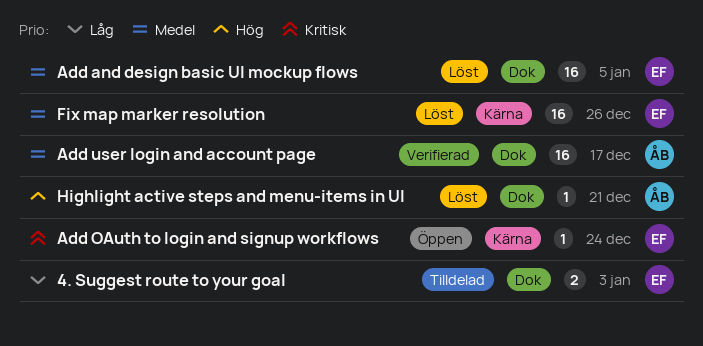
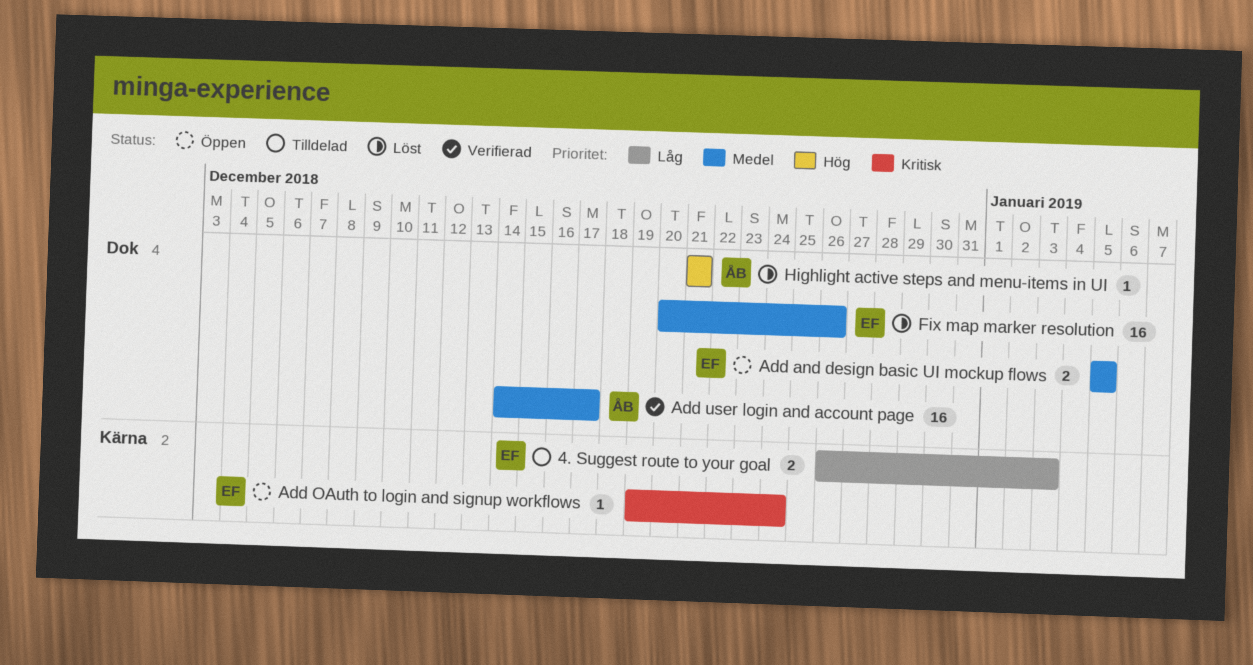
4. Suggest route to your goal, label: Dok -> Kärna
Add and design basic UI mockup flows, status: Löst -> Öppen
Add and design basic UI mockup flows, estimate: 16 -> 2
Fix map marker resolution, label: Kärna -> Dok

